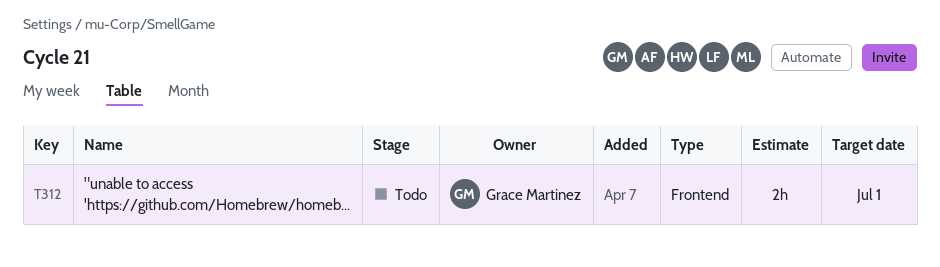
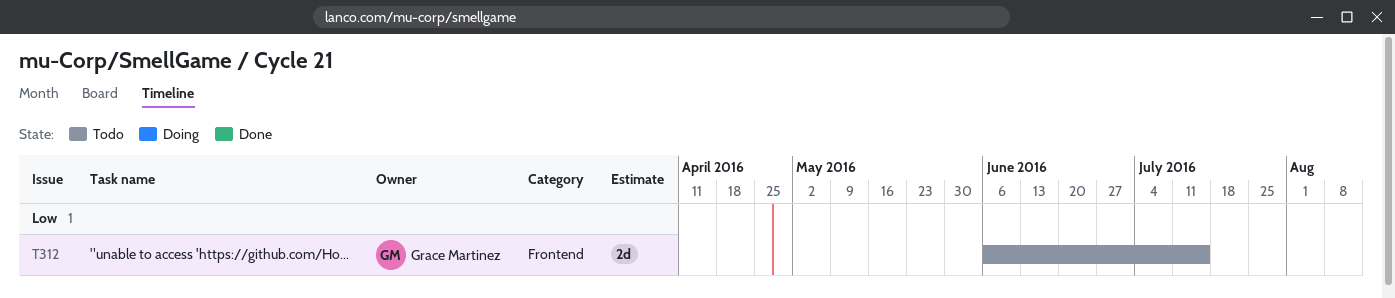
T312, estimate: 2h -> 2d
T312, due: Jul 1 -> Jul 15

